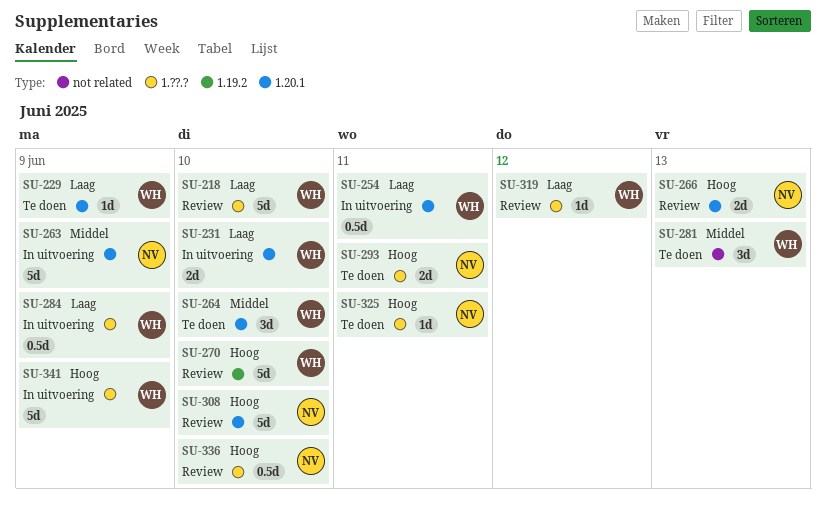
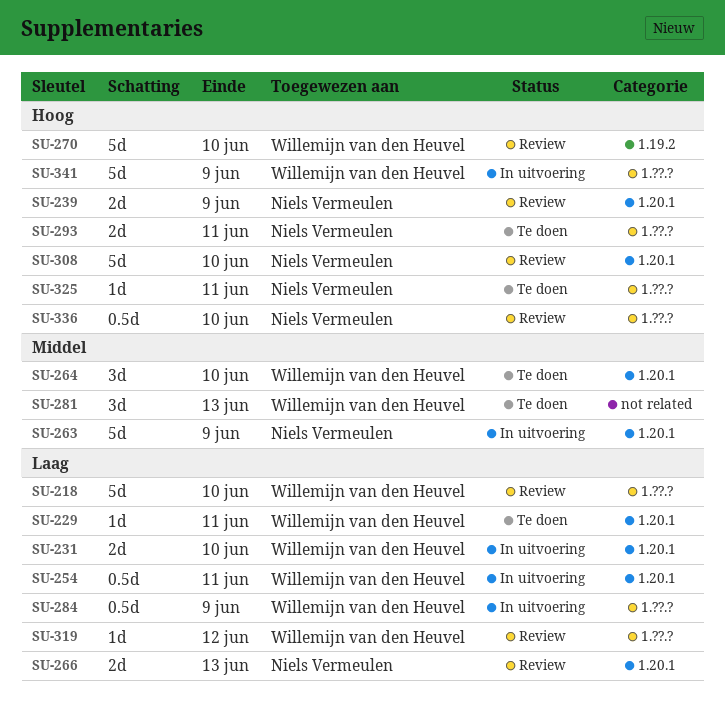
SU-229, due: Jun 9 -> Jun 11
SU-239: none -> present
SU-266, priority: Hoog -> Laag

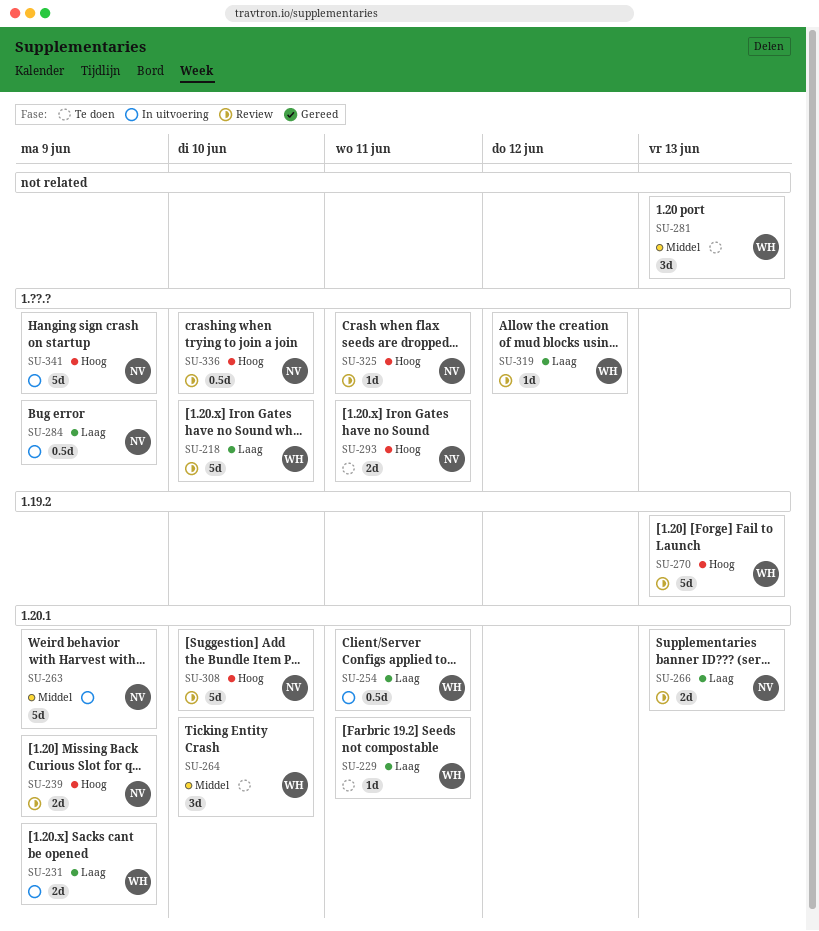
SU-231, due: Jun 10 -> Jun 9
SU-270, due: Jun 10 -> Jun 13
SU-284, owner: Willemijn van den Heuvel -> Niels Vermeulen
SU-325, status: Te doen -> Review
SU-341, owner: Willemijn van den Heuvel -> Niels Vermeulen

